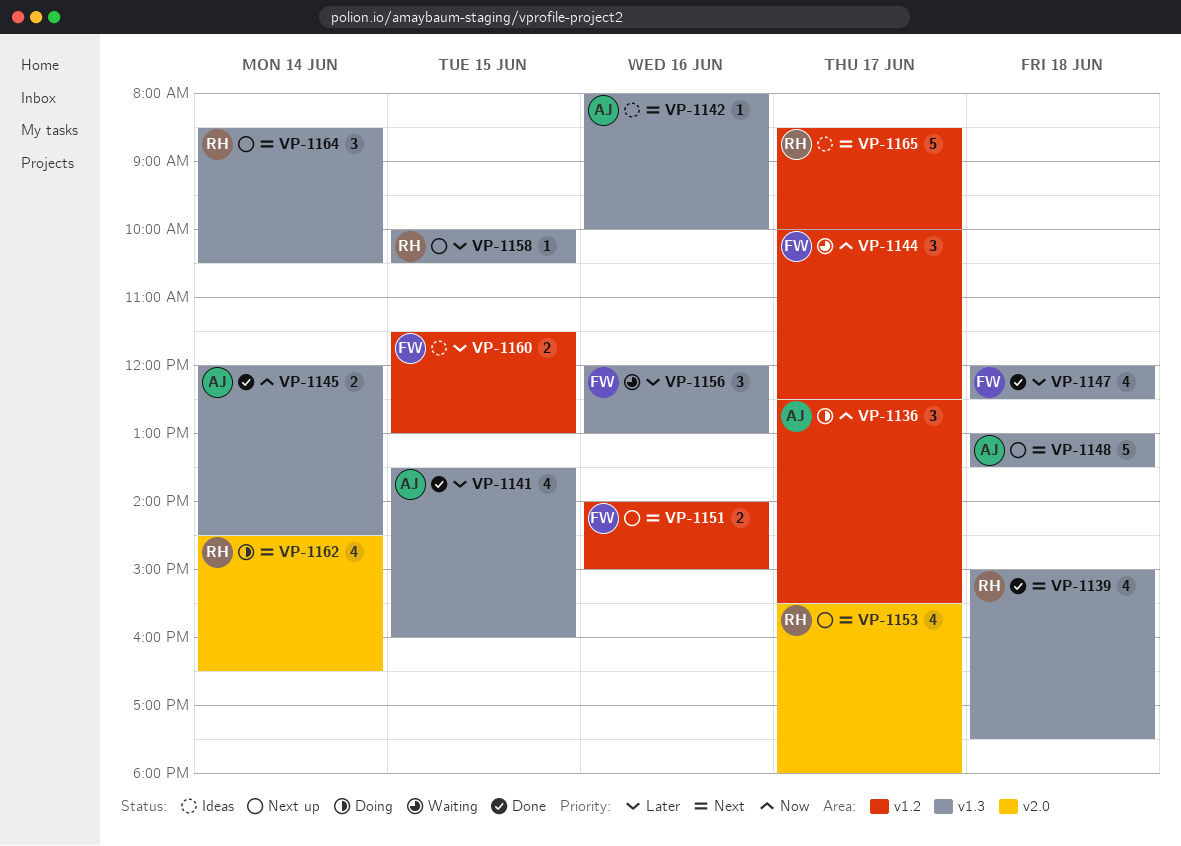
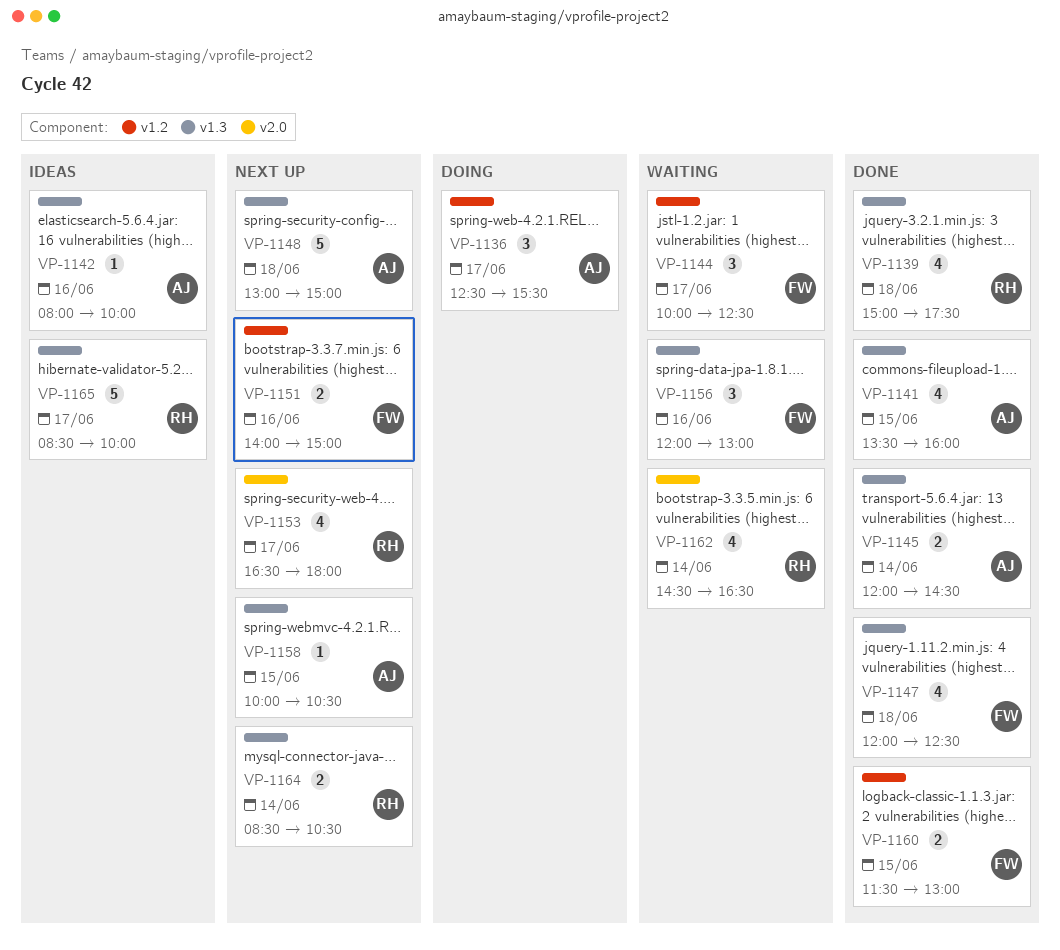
VP-1148, ends: 13:30 -> 15:00
VP-1153, begins: 15:30 -> 16:30
VP-1158, owner: RH -> AJ
VP-1160, status: Ideas -> Done
VP-1162, status: Doing -> Waiting
VP-1164, estimate: 3 -> 2
VP-1165, label: v1.2 -> v1.3

